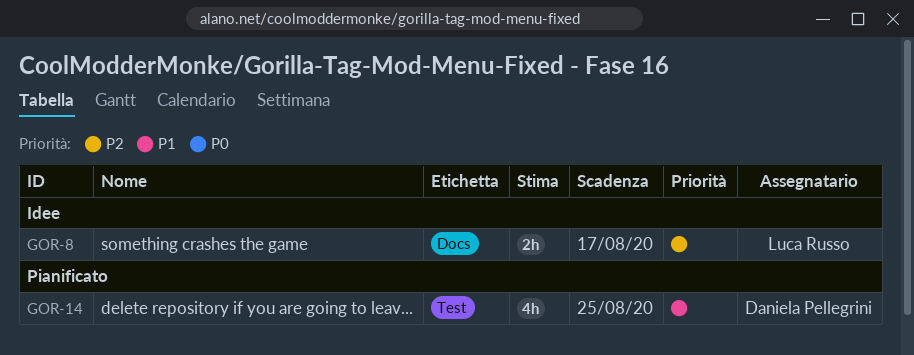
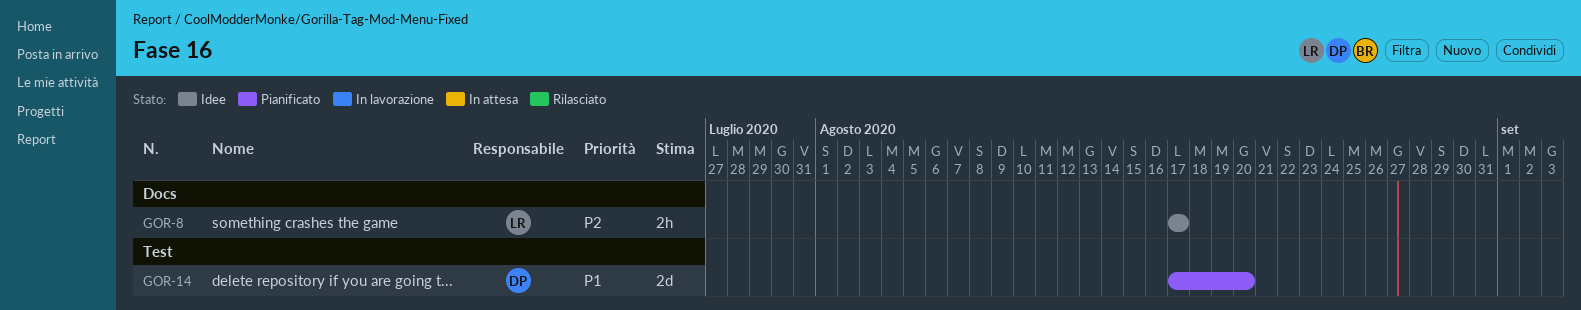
GOR-14, estimate: 4h -> 2d
GOR-14, due: Aug 25 -> Aug 20

